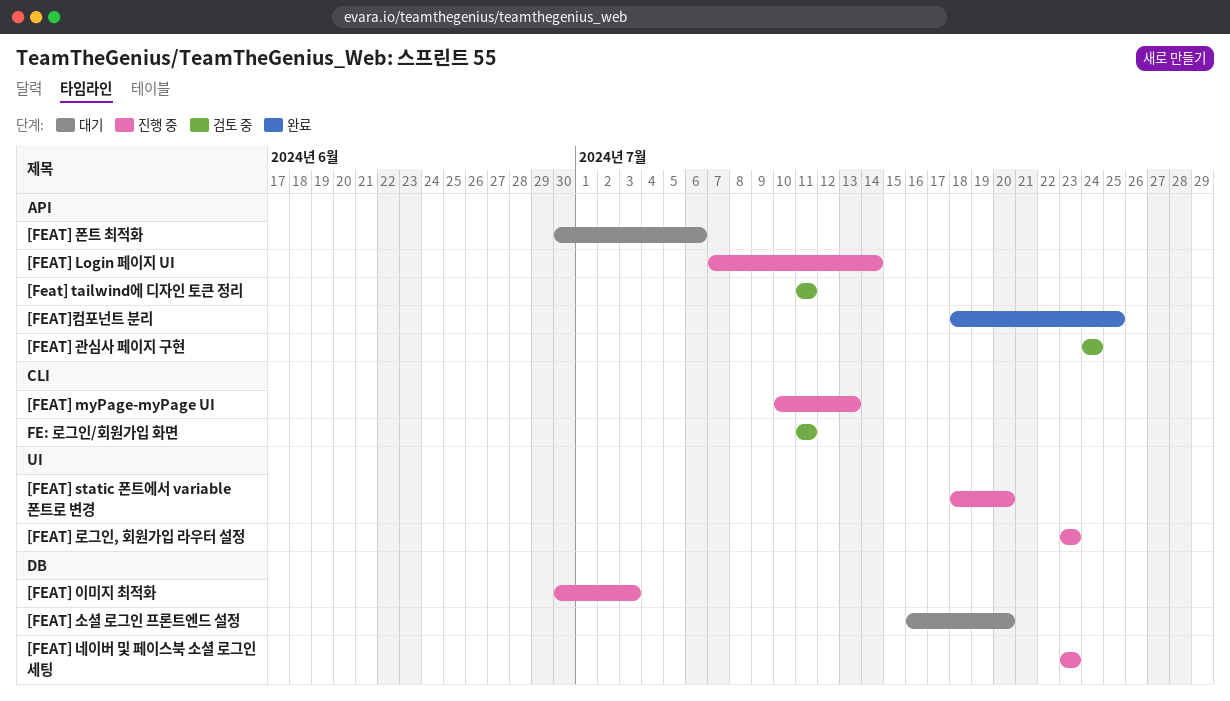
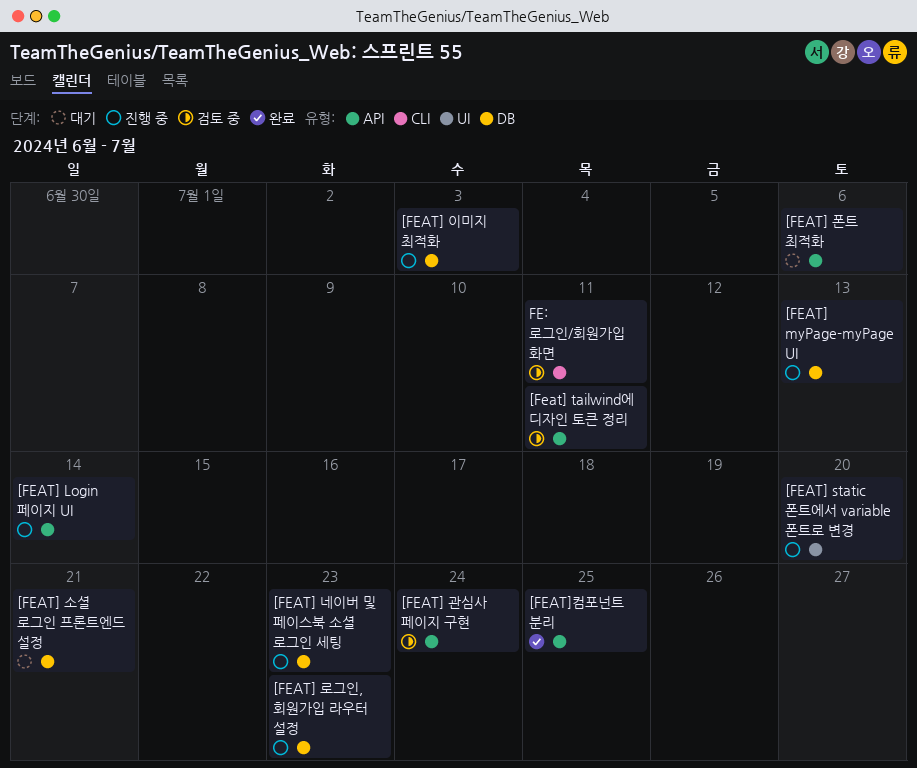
[FEAT] myPage-myPage UI, label: CLI -> DB
[FEAT] 로그인, 회원가입 라우터 설정, label: UI -> DB
[FEAT] 소셜 로그인 프론트엔드 설정, due: Jul 20 -> Jul 21

